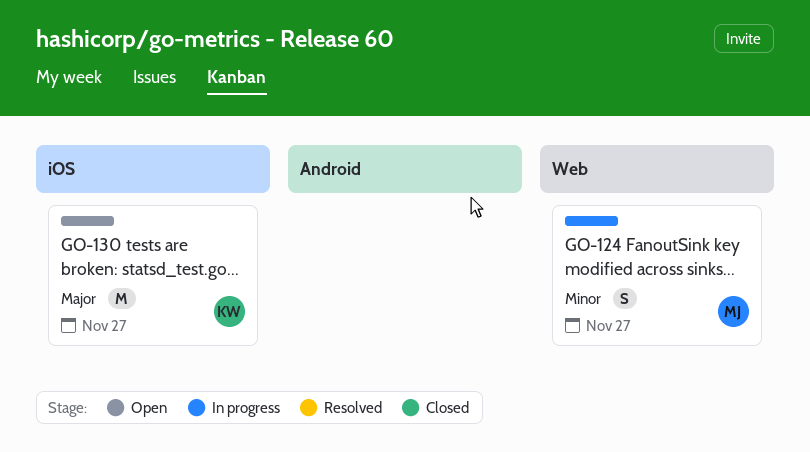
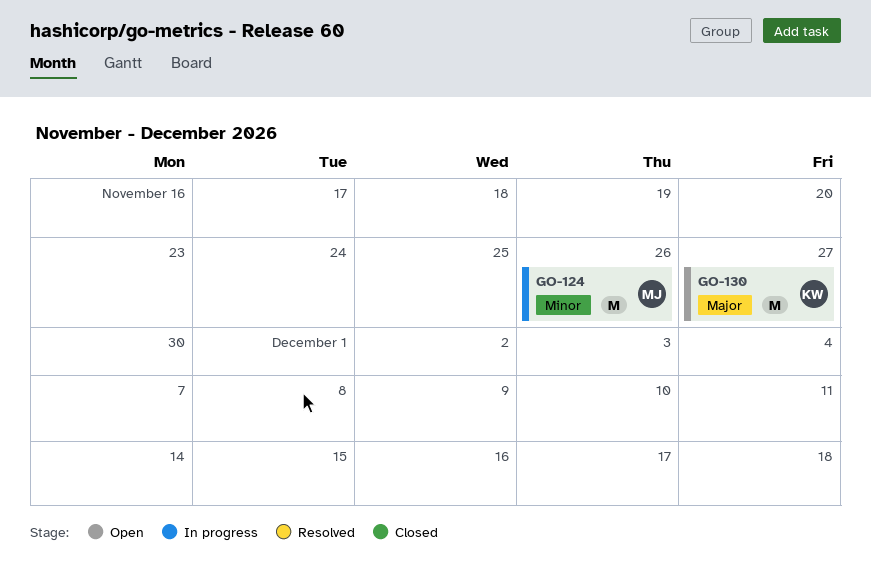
GO-124, estimate: S -> M
GO-124, due: Nov 27 -> Nov 26

